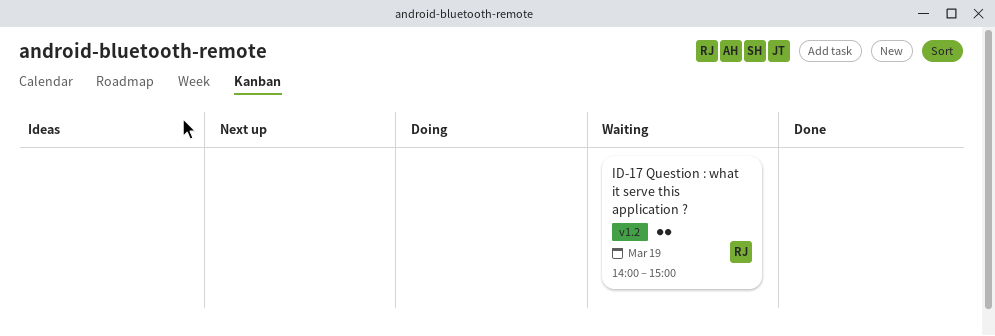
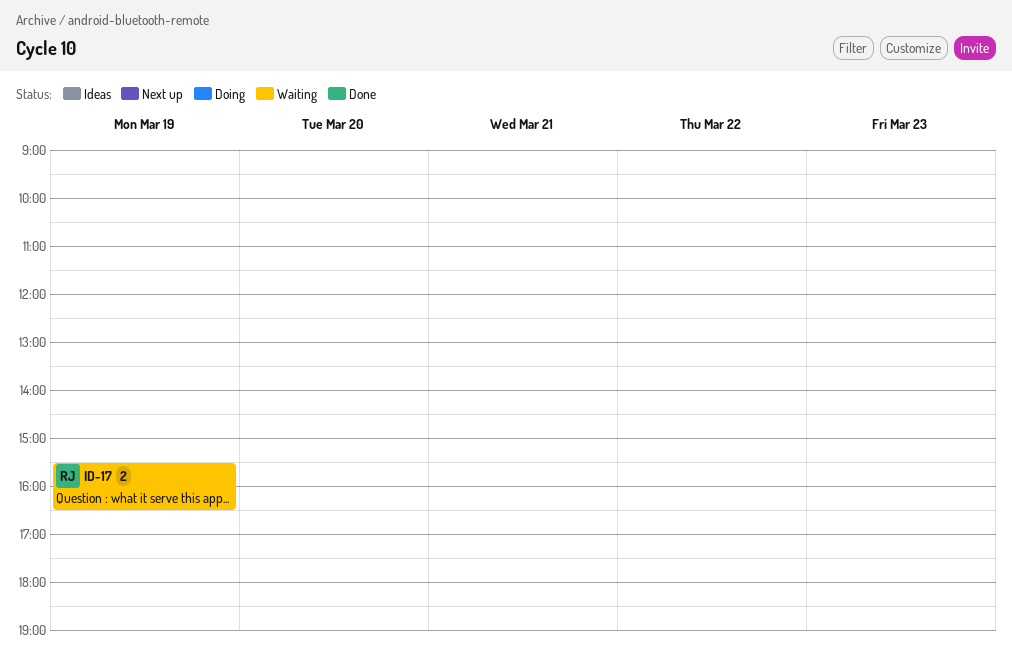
ID-17, begins: 14:00 -> 15:30
ID-17, ends: 15:00 -> 16:30

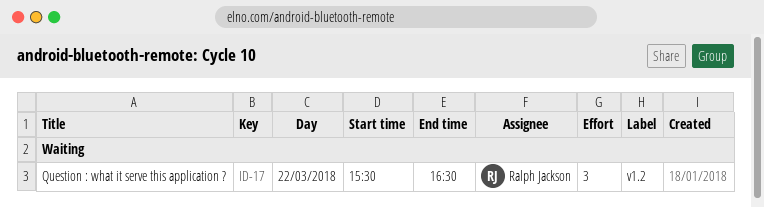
ID-17, estimate: 2 -> 3
ID-17, day: Mar 19 -> Mar 22

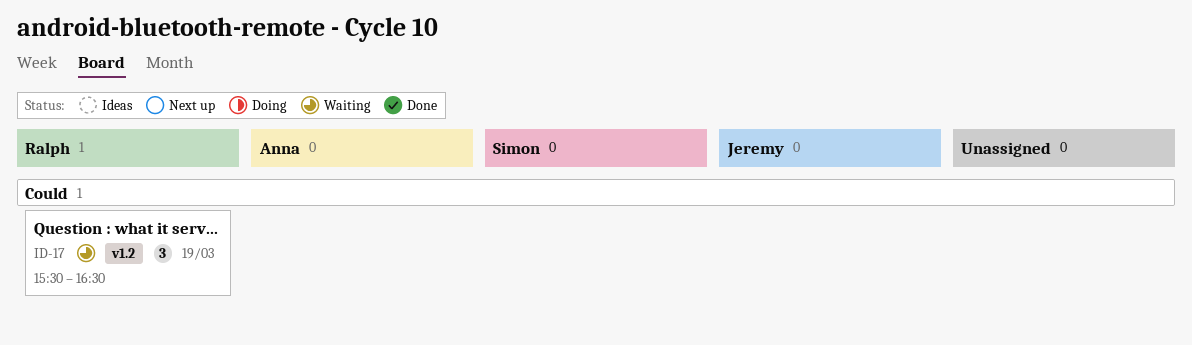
ID-17, day: Mar 22 -> Mar 19

